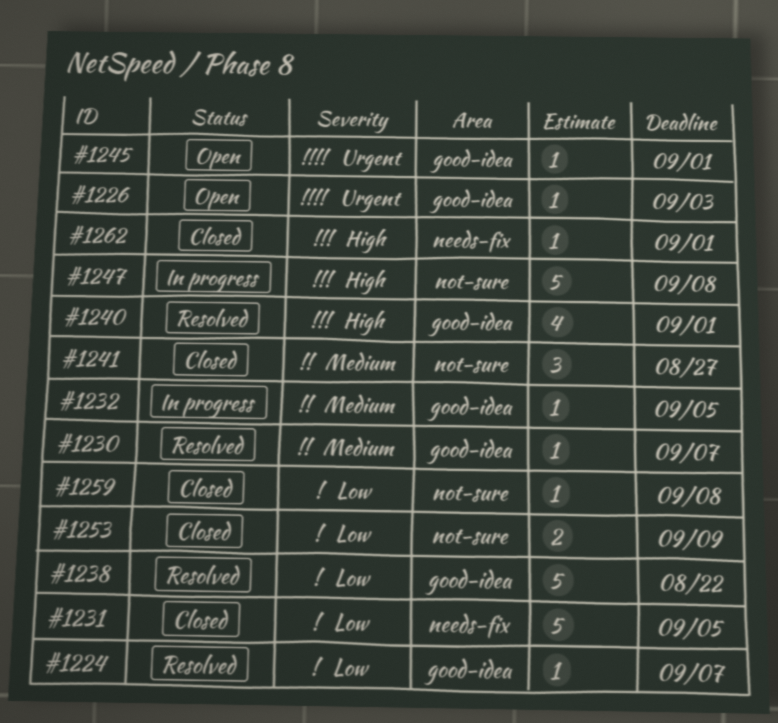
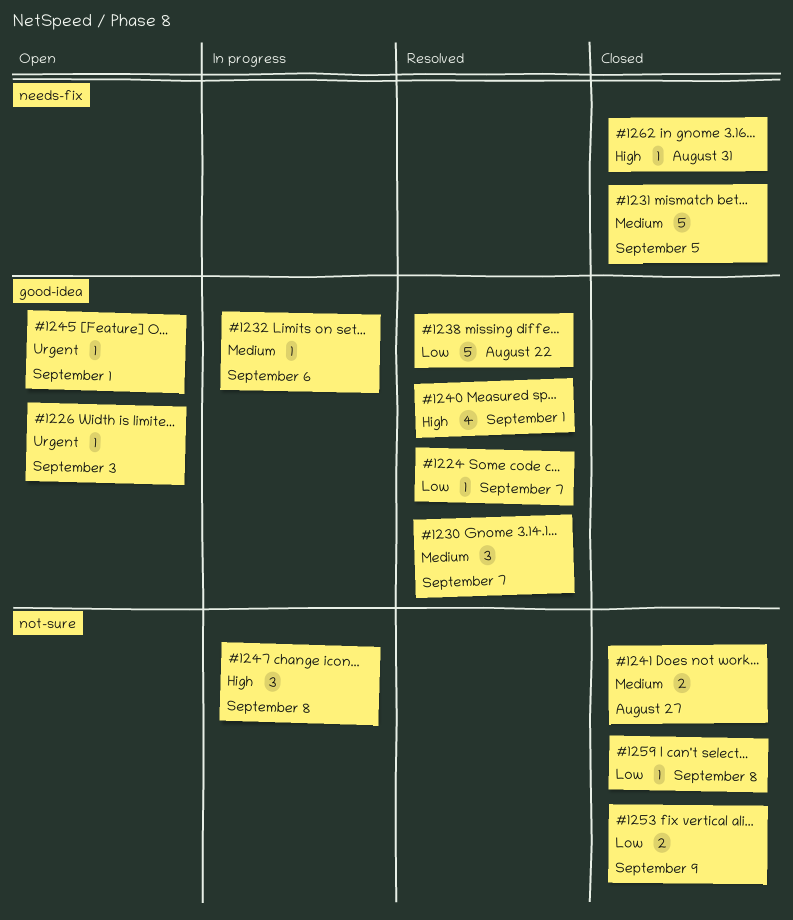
#1230, estimate: 1 -> 3
#1231, priority: Low -> Medium
#1232, due: Sep 5 -> Sep 6
#1241, estimate: 3 -> 2
#1247, estimate: 5 -> 3
#1262, due: Sep 1 -> Aug 31

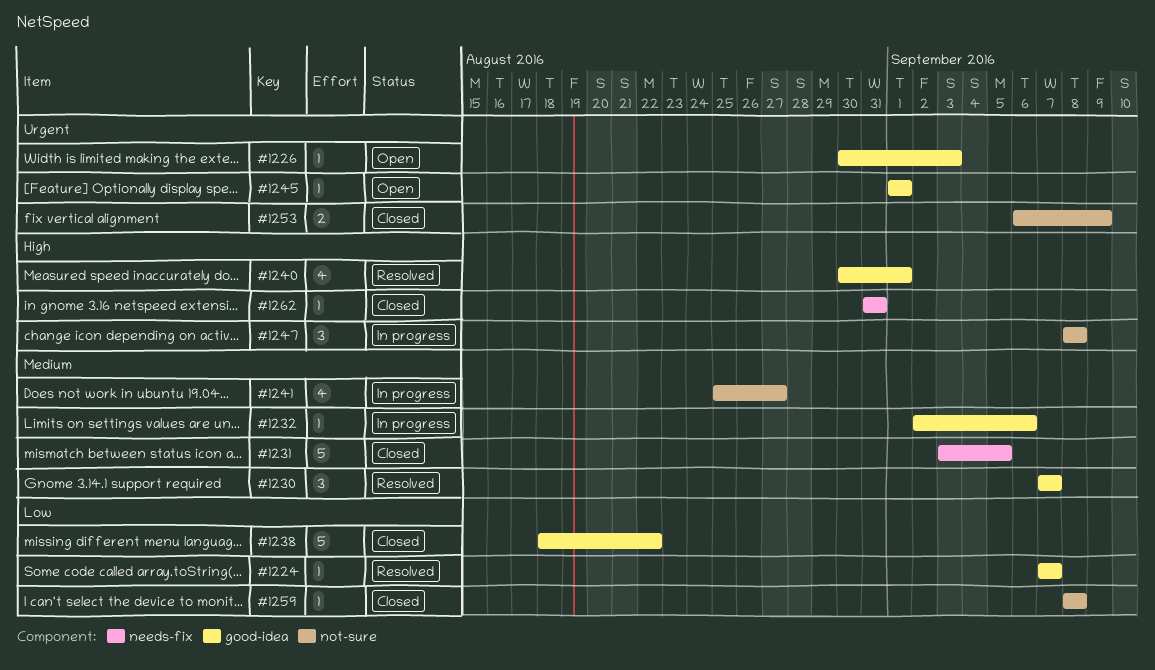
#1238, status: Resolved -> Closed
#1241, status: Closed -> In progress
#1241, estimate: 2 -> 4
#1253, priority: Low -> Urgent

